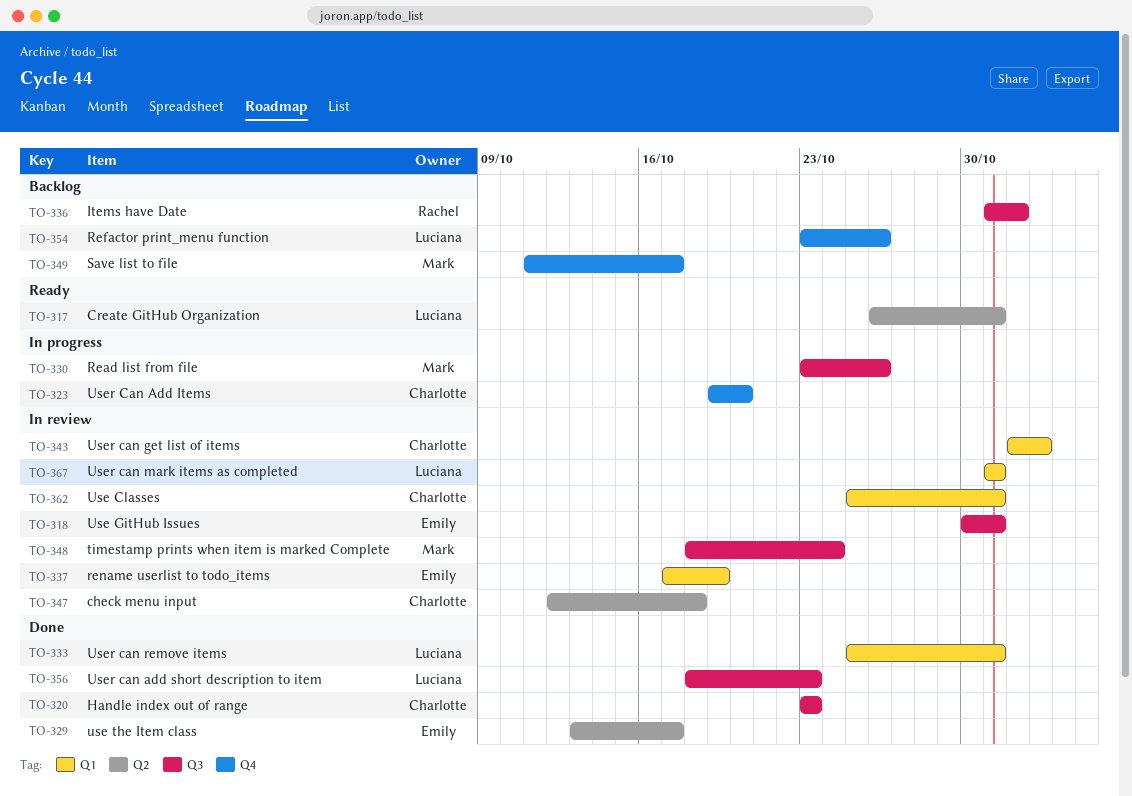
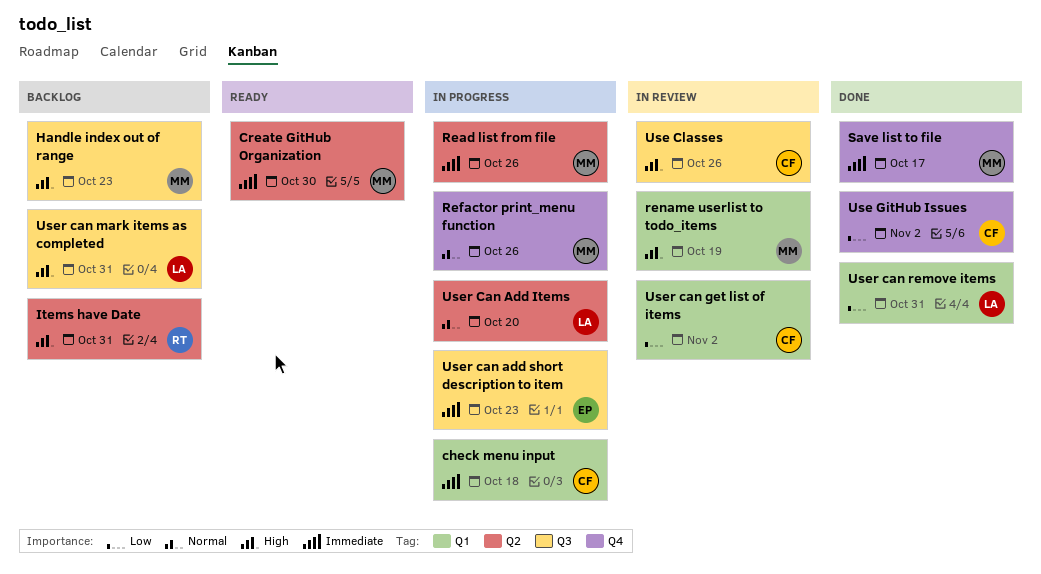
check menu input, status: In review -> In progress
check menu input, label: Q2 -> Q1
Create GitHub Organization, owner: Luciana -> Mark
Create GitHub Organization, due: Oct 31 -> Oct 30
Handle index out of range, status: Done -> Backlog
Handle index out of range, owner: Charlotte -> Mark
Items have Date, label: Q3 -> Q2
Items have Date, due: Nov 1 -> Oct 31
Read list from file, label: Q3 -> Q2
Refactor print_menu function, status: Backlog -> In progress
Refactor print_menu function, owner: Luciana -> Mark
rename userlist to todo_items, owner: Emily -> Mark
Save list to file, status: Backlog -> Done
timestamp prints when item is marked Complete: present -> none
Use Classes, label: Q1 -> Q3
Use Classes, due: Oct 31 -> Oct 26
Use GitHub Issues, status: In review -> Done
Use GitHub Issues, owner: Emily -> Charlotte
Use GitHub Issues, label: Q3 -> Q4
Use GitHub Issues, due: Oct 31 -> Nov 2
use the Item class: present -> none
User Can Add Items, owner: Charlotte -> Luciana
User Can Add Items, label: Q4 -> Q2
User can add short description to item, status: Done -> In progress
User can add short description to item, owner: Luciana -> Emily
User can mark items as completed, status: In review -> Backlog
User can mark items as completed, label: Q1 -> Q3

